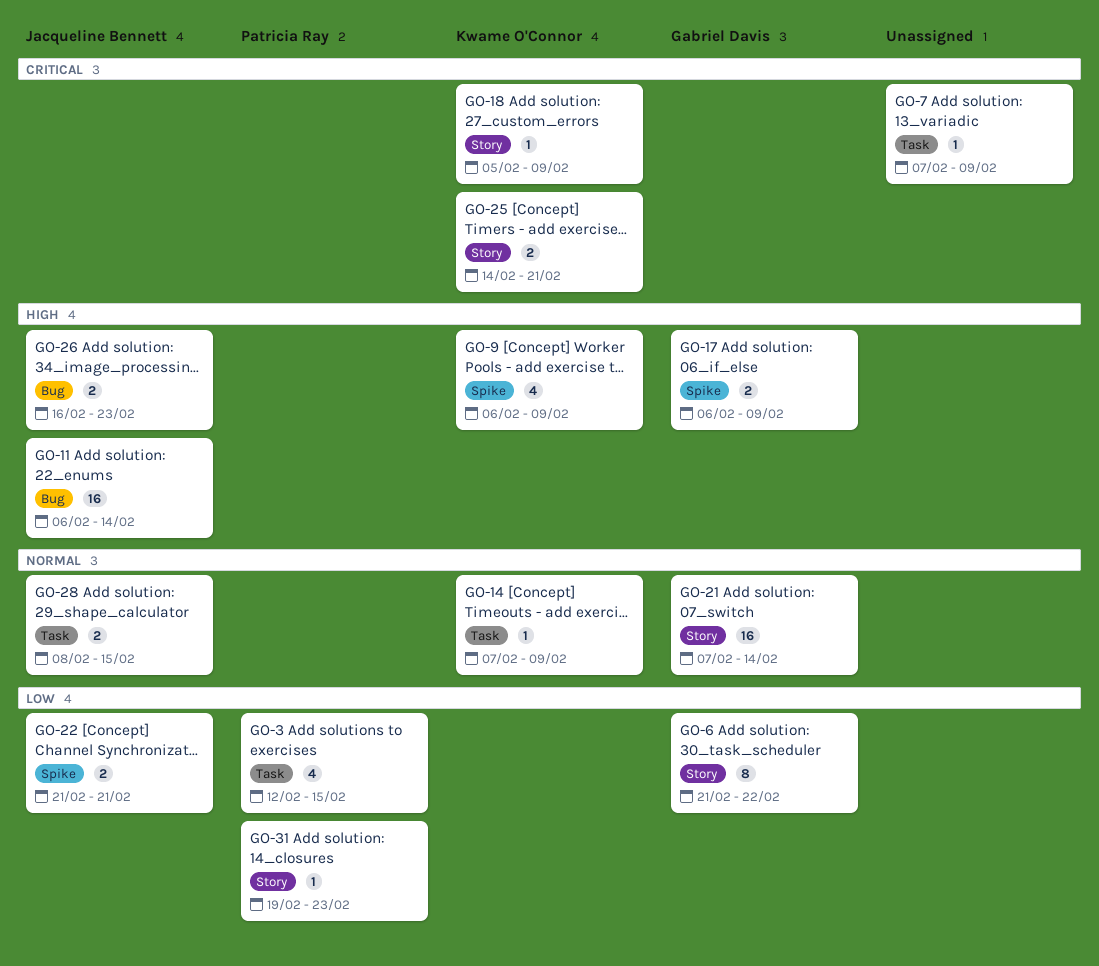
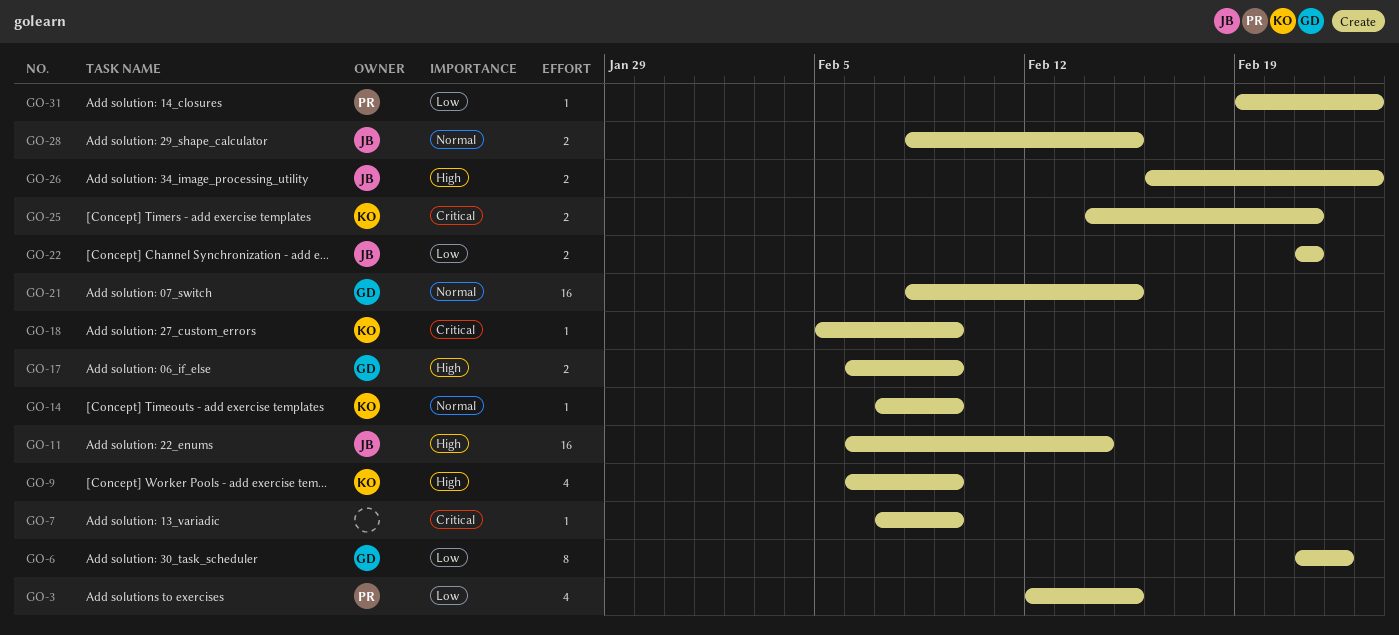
GO-21, start: Feb 7 -> Feb 8
GO-21, due: Feb 14 -> Feb 15

